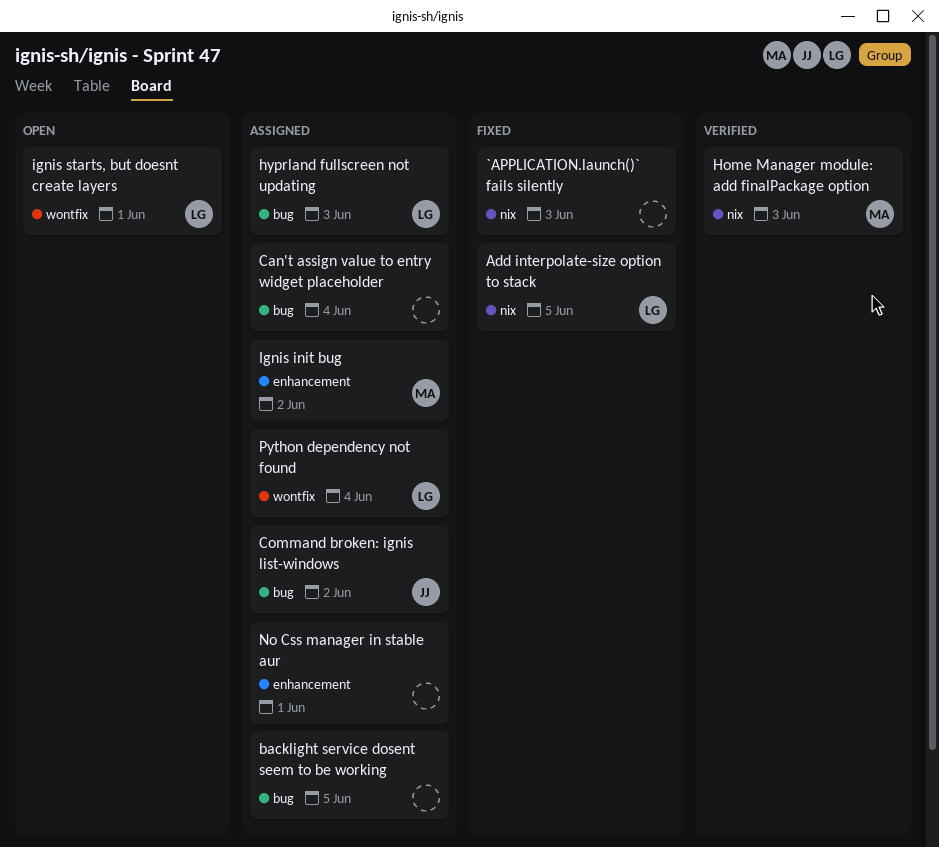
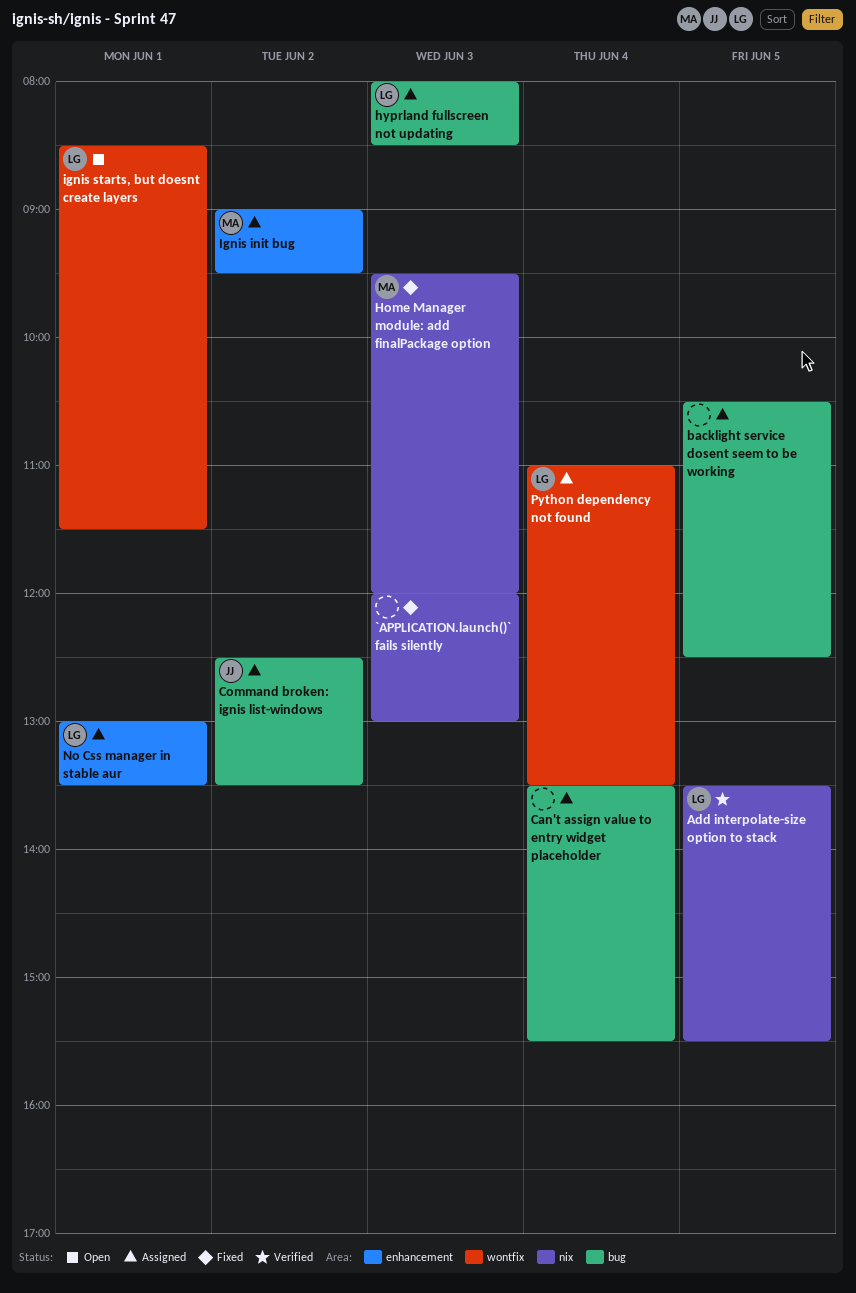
Add interpolate-size option to stack, status: Fixed -> Verified
Home Manager module: add finalPackage option, status: Verified -> Fixed
No Css manager in stable aur, owner: none -> LG

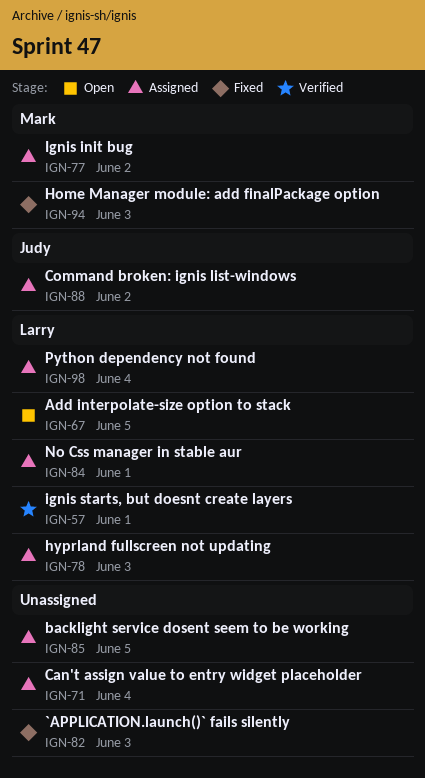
Add interpolate-size option to stack, status: Verified -> Open
ignis starts, but doesnt create layers, status: Open -> Verified

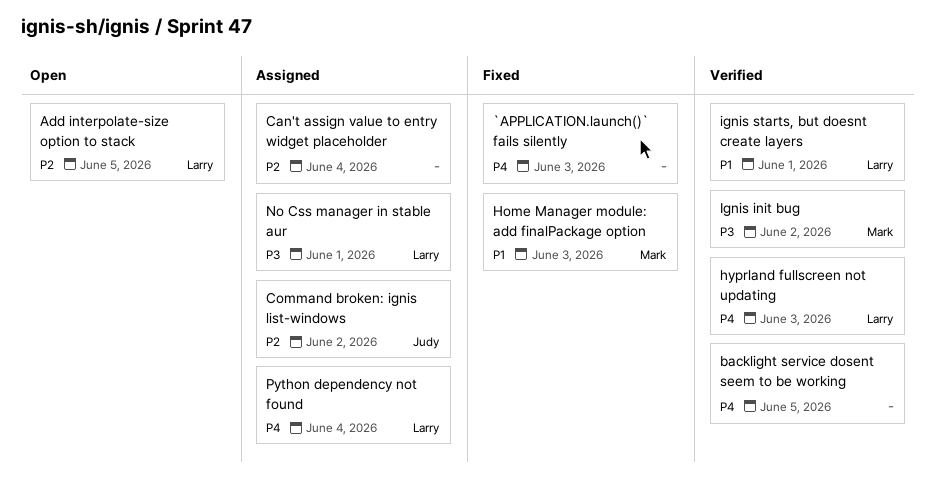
backlight service dosent seem to be working, status: Assigned -> Verified
hyprland fullscreen not updating, status: Assigned -> Verified
Ignis init bug, status: Assigned -> Verified

